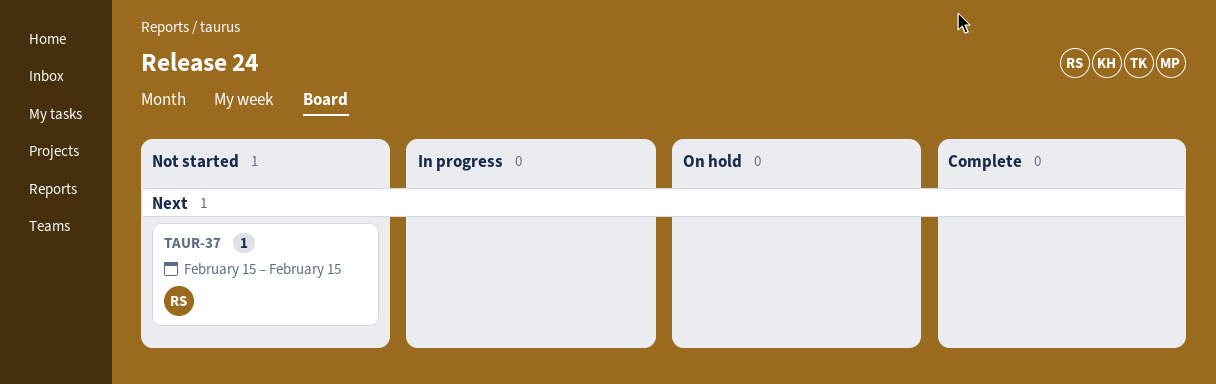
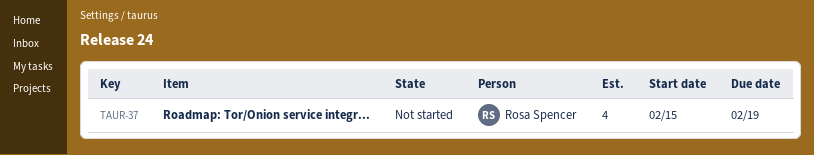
TAUR-37, estimate: 1 -> 4
TAUR-37, due: Feb 15 -> Feb 19

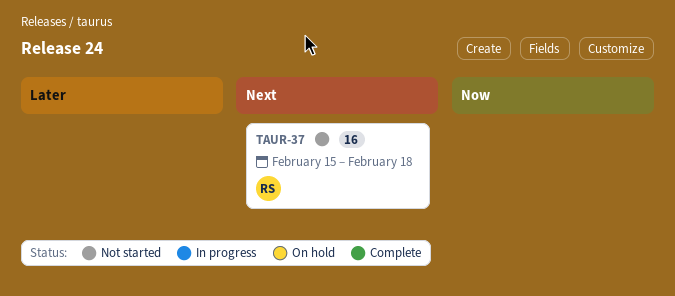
TAUR-37, estimate: 4 -> 16
TAUR-37, due: Feb 19 -> Feb 18

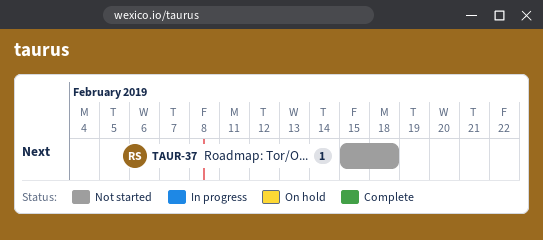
TAUR-37, estimate: 16 -> 1

